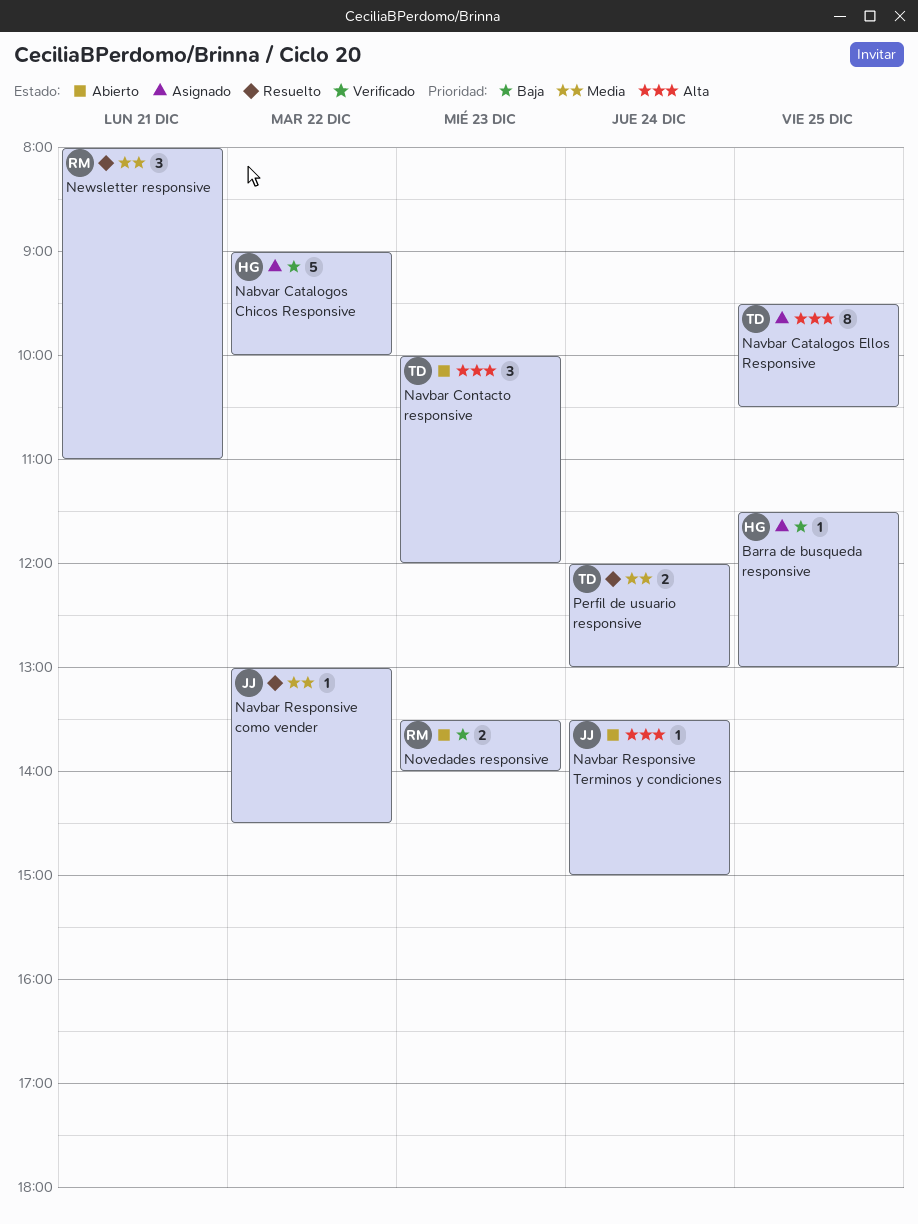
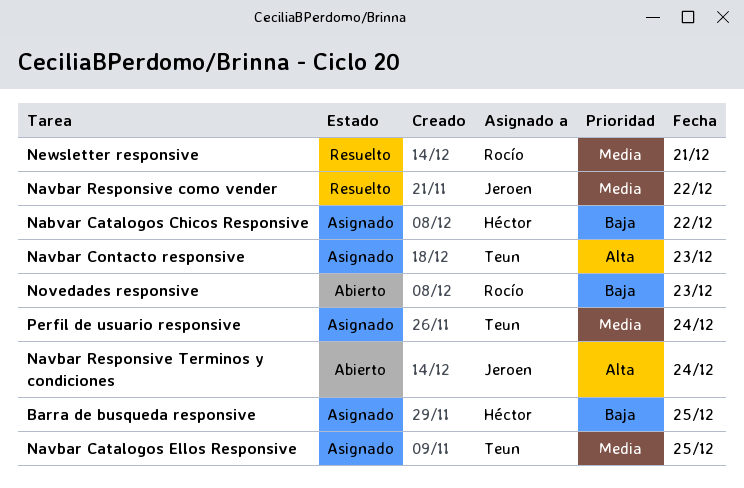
Navbar Catalogos Ellos Responsive, priority: Alta -> Media
Navbar Contacto responsive, status: Abierto -> Asignado
Perfil de usuario responsive, status: Resuelto -> Asignado

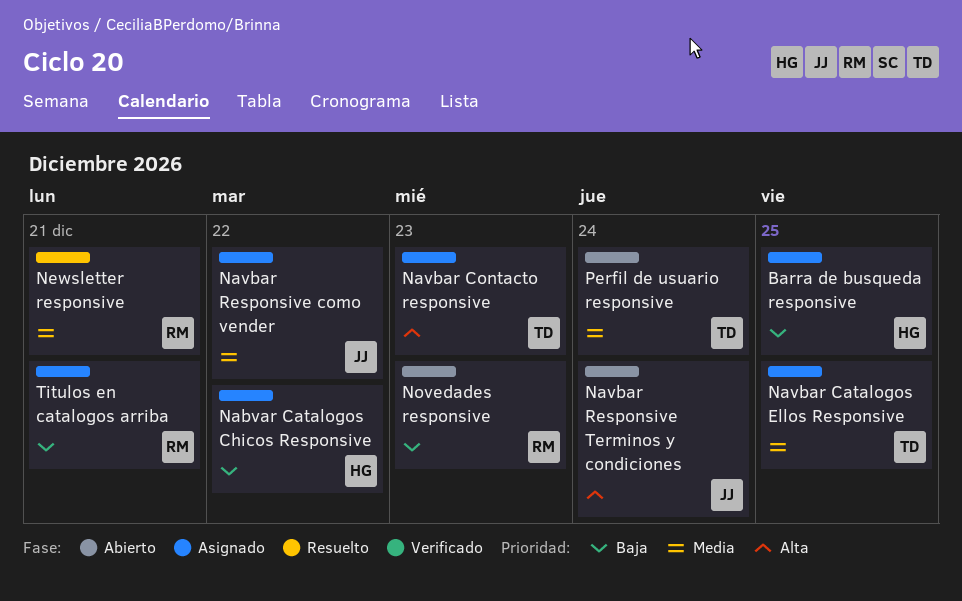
Navbar Responsive como vender, status: Resuelto -> Asignado
Perfil de usuario responsive, status: Asignado -> Abierto
Titulos en catalogos arriba: none -> present

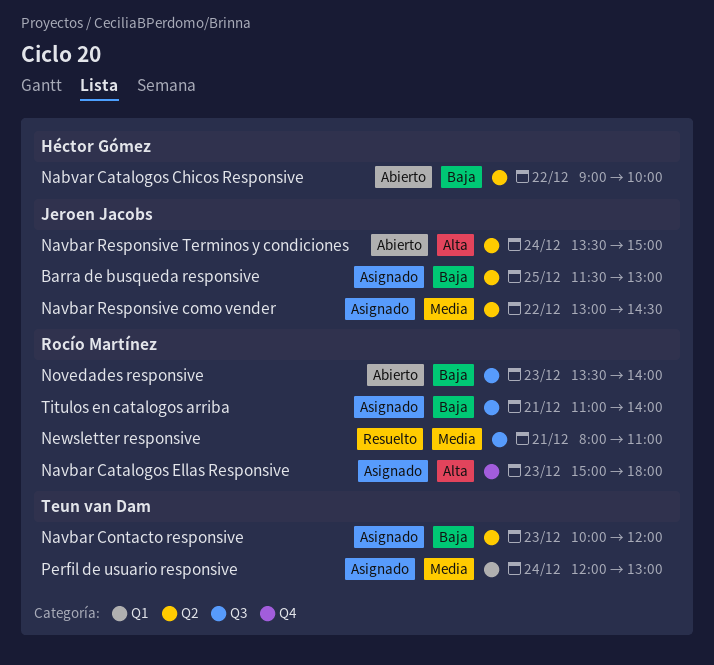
Barra de busqueda responsive, owner: Héctor Gómez -> Jeroen Jacobs
Nabvar Catalogos Chicos Responsive, status: Asignado -> Abierto
Navbar Catalogos Ellas Responsive: none -> present
Navbar Catalogos Ellos Responsive: present -> none
Navbar Contacto responsive, priority: Alta -> Baja
Perfil de usuario responsive, status: Abierto -> Asignado

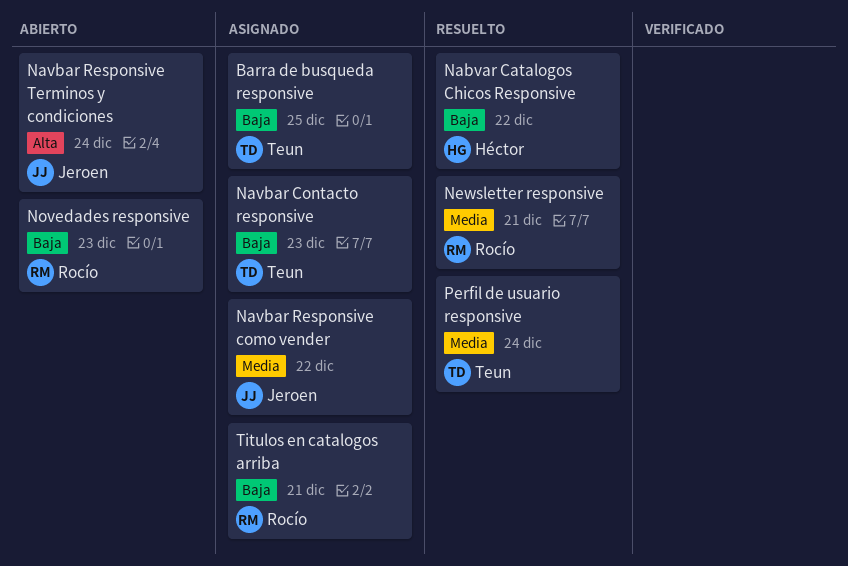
Barra de busqueda responsive, owner: Jeroen Jacobs -> Teun van Dam
Nabvar Catalogos Chicos Responsive, status: Abierto -> Resuelto
Navbar Catalogos Ellas Responsive: present -> none
Perfil de usuario responsive, status: Asignado -> Resuelto

